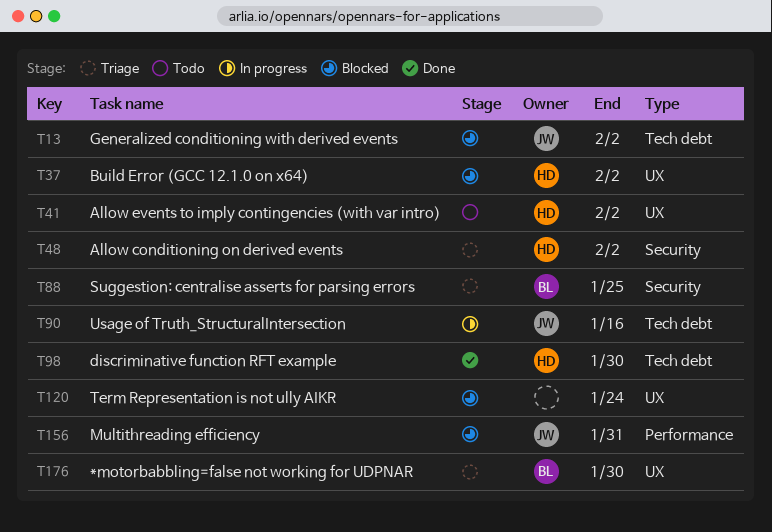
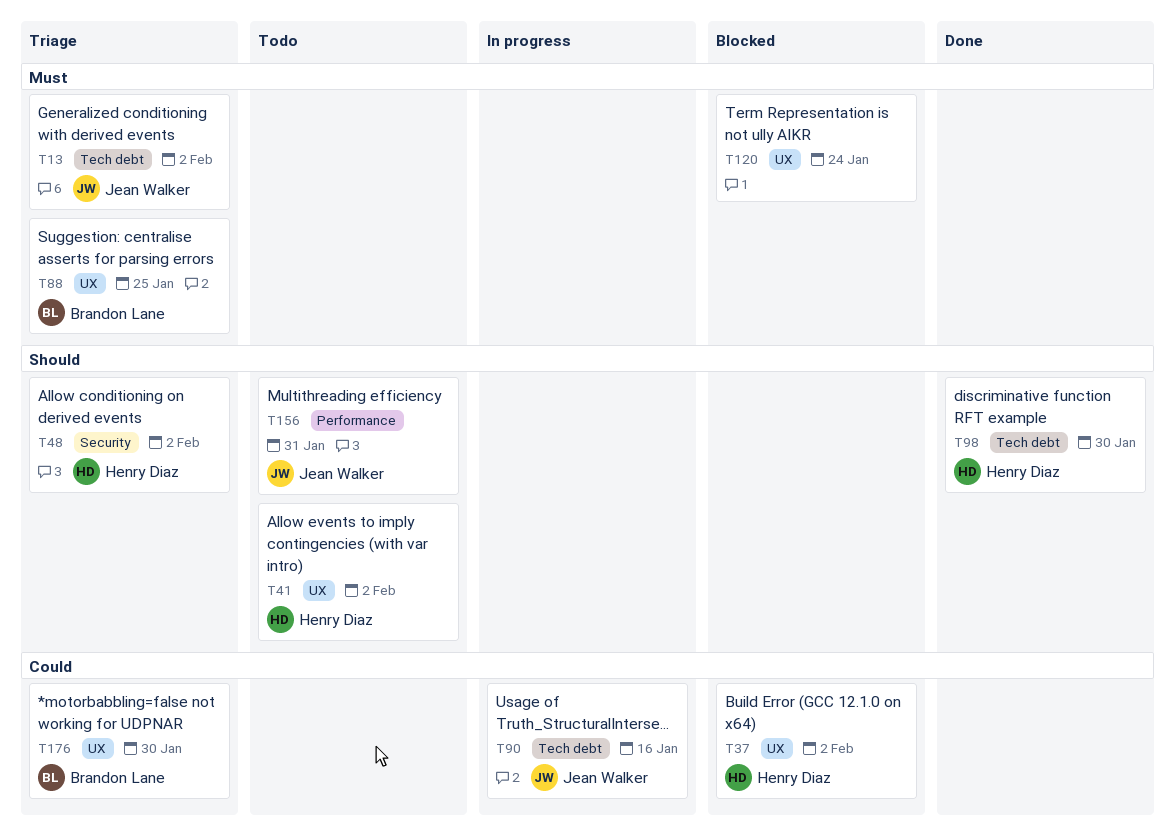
T13, status: Blocked -> Triage
T88, label: Security -> UX
T156, status: Blocked -> Todo

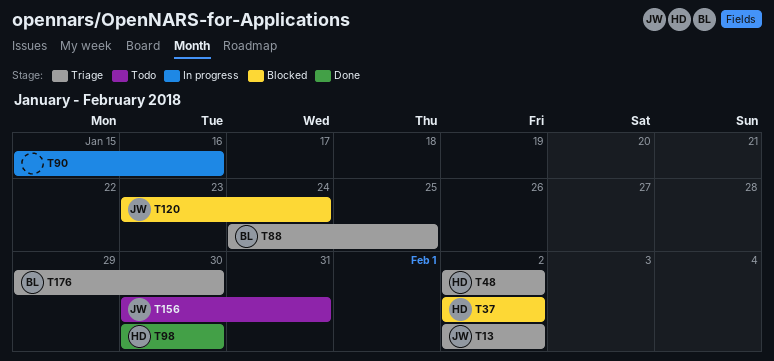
T41: present -> none
T90, owner: Jean Walker -> none
T120, owner: none -> Jean Walker

